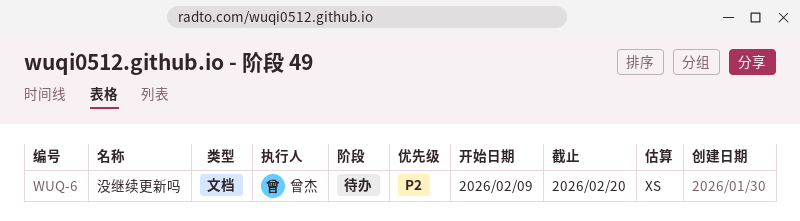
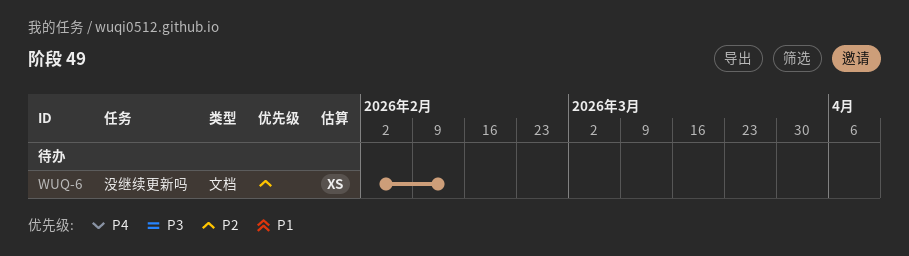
WUQ-6, start: Feb 9 -> Feb 2
WUQ-6, due: Feb 20 -> Feb 13

